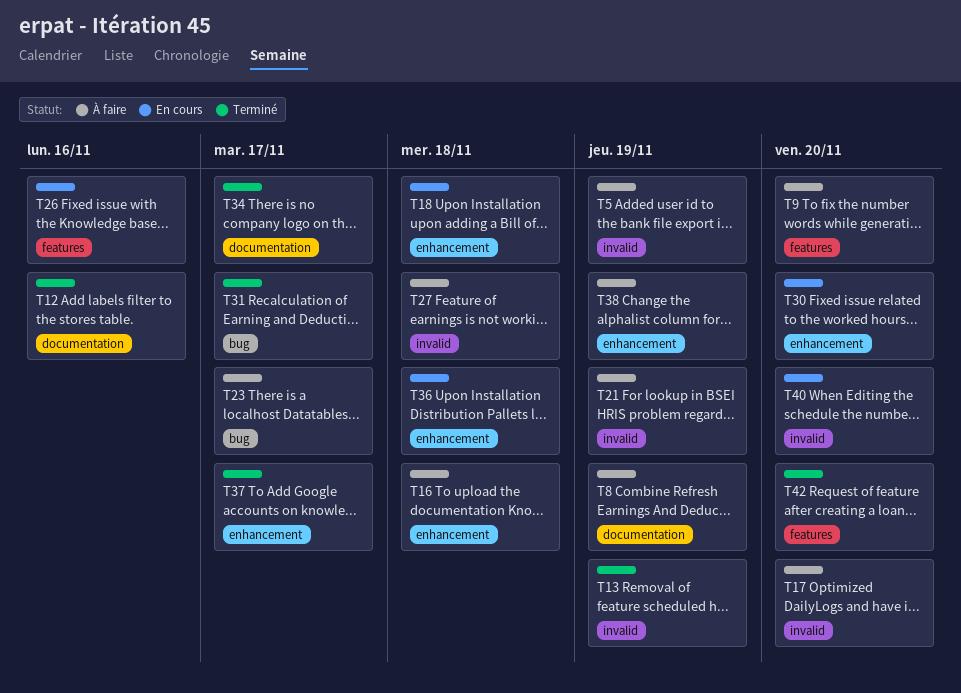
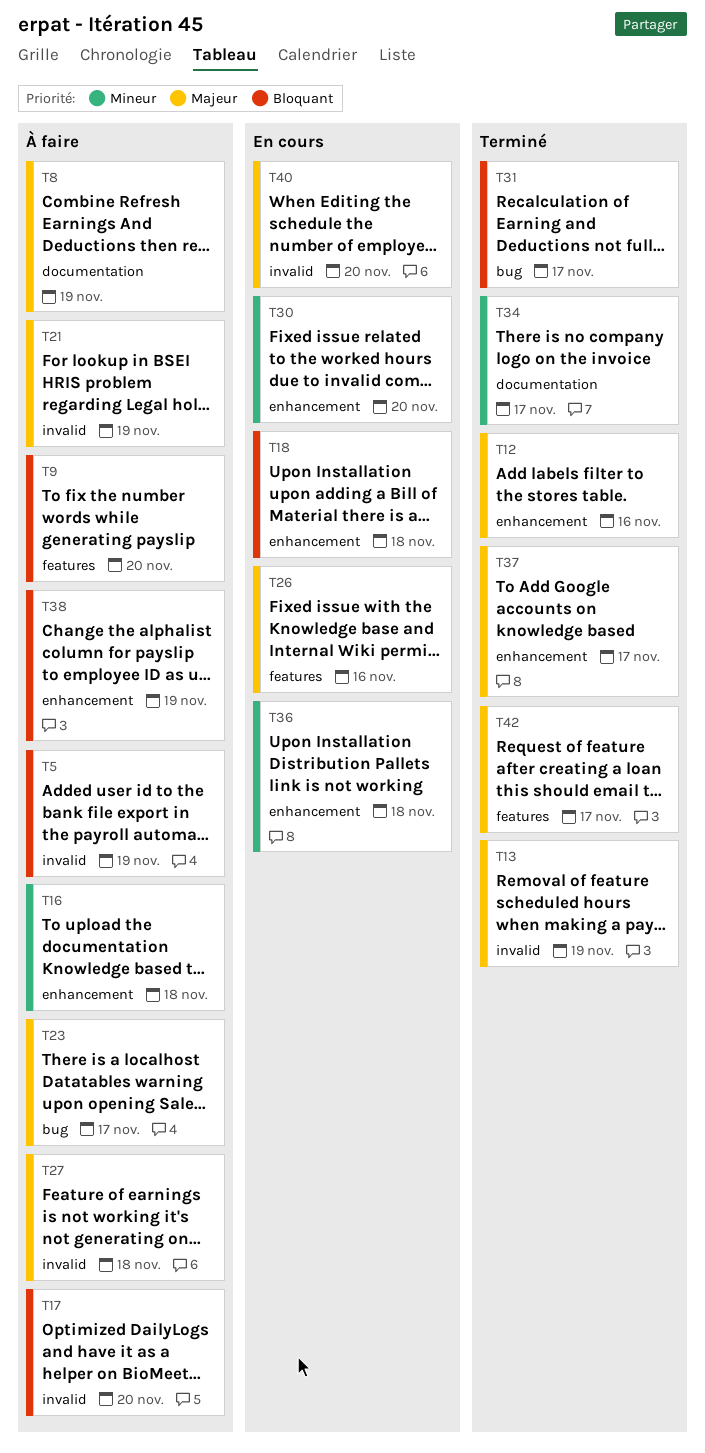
T12, label: documentation -> enhancement
T42, due: Nov 20 -> Nov 17

